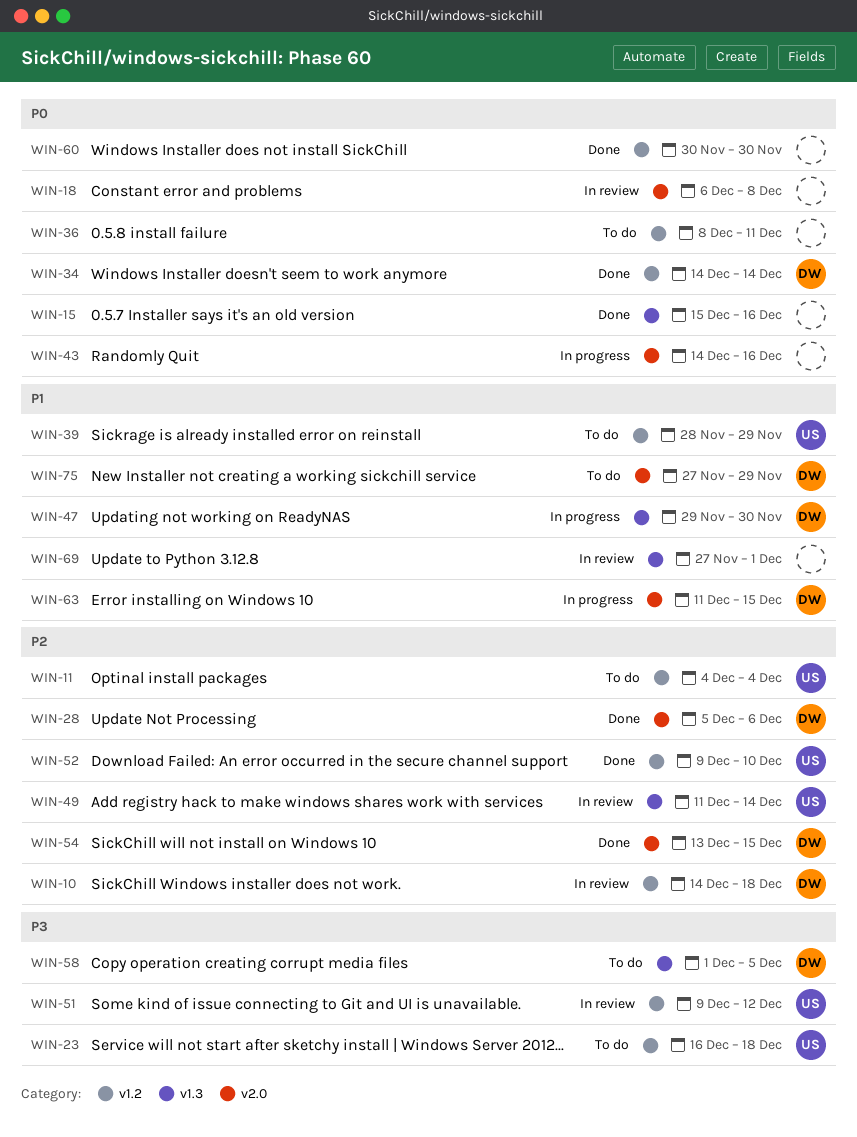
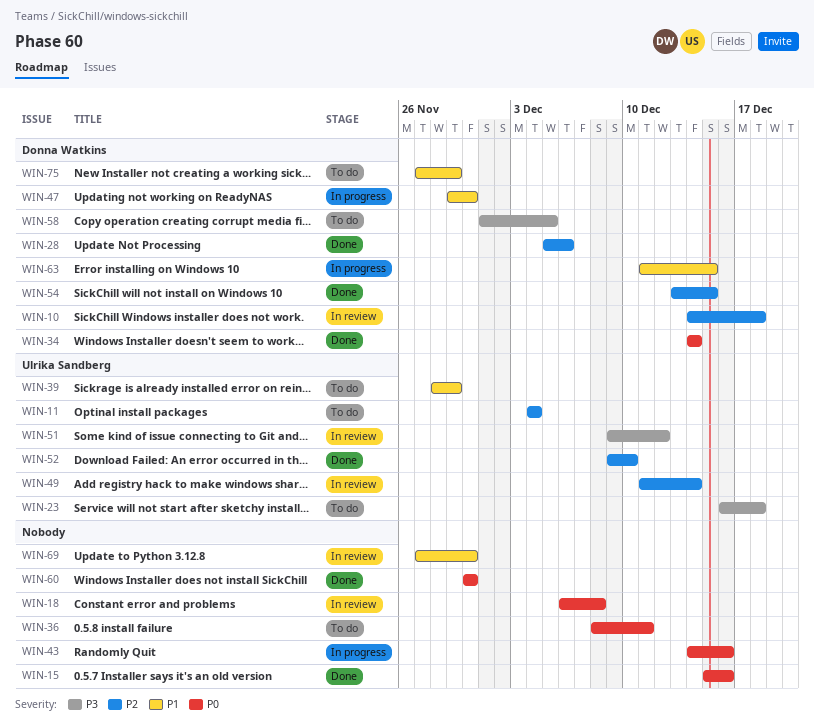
WIN-69, due: Dec 1 -> Nov 30

